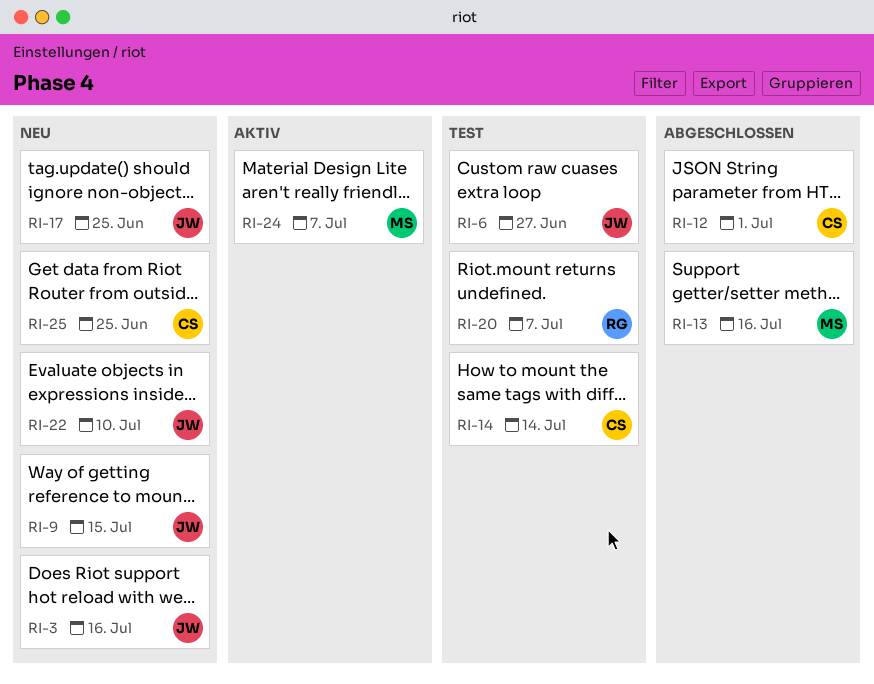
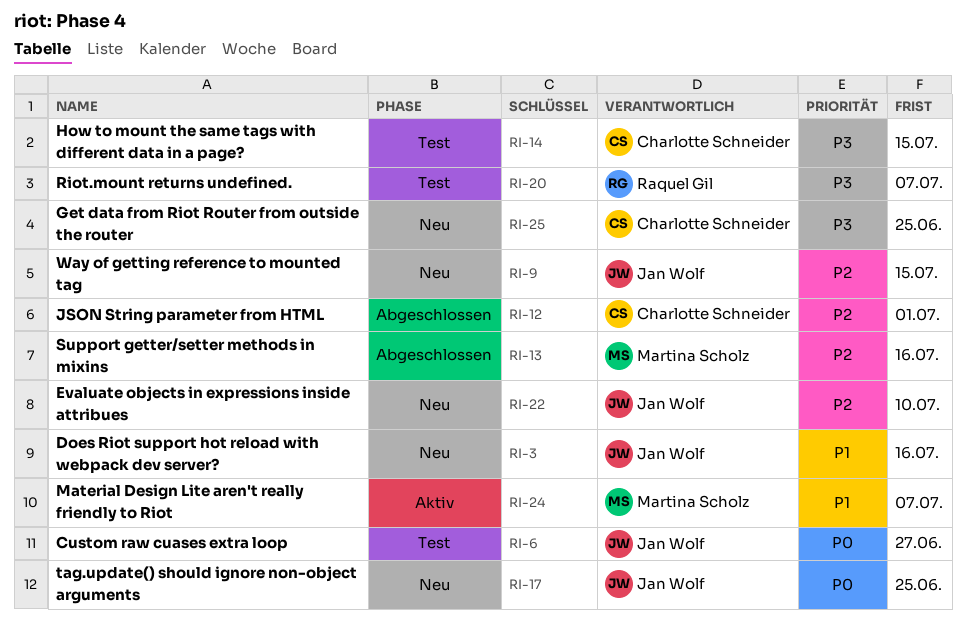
RI-14, due: Jul 14 -> Jul 15

